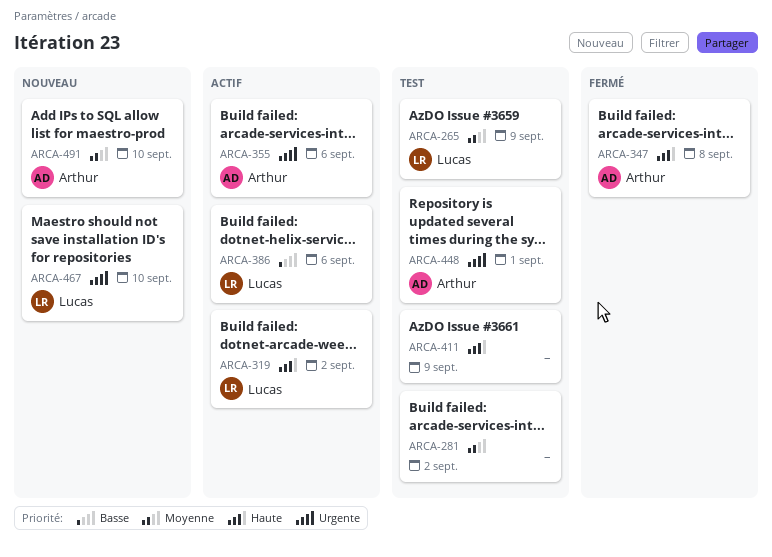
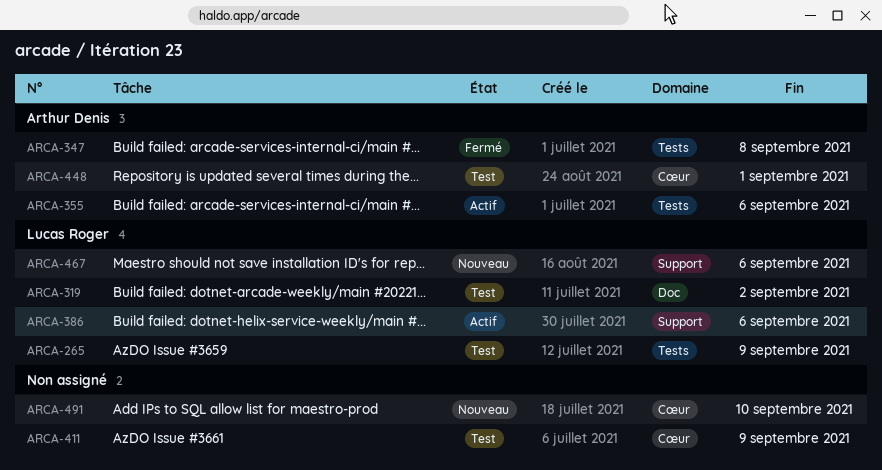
ARCA-281: present -> none
ARCA-319, status: Actif -> Test
ARCA-467, due: Sep 10 -> Sep 6
ARCA-491, owner: Arthur Denis -> none

